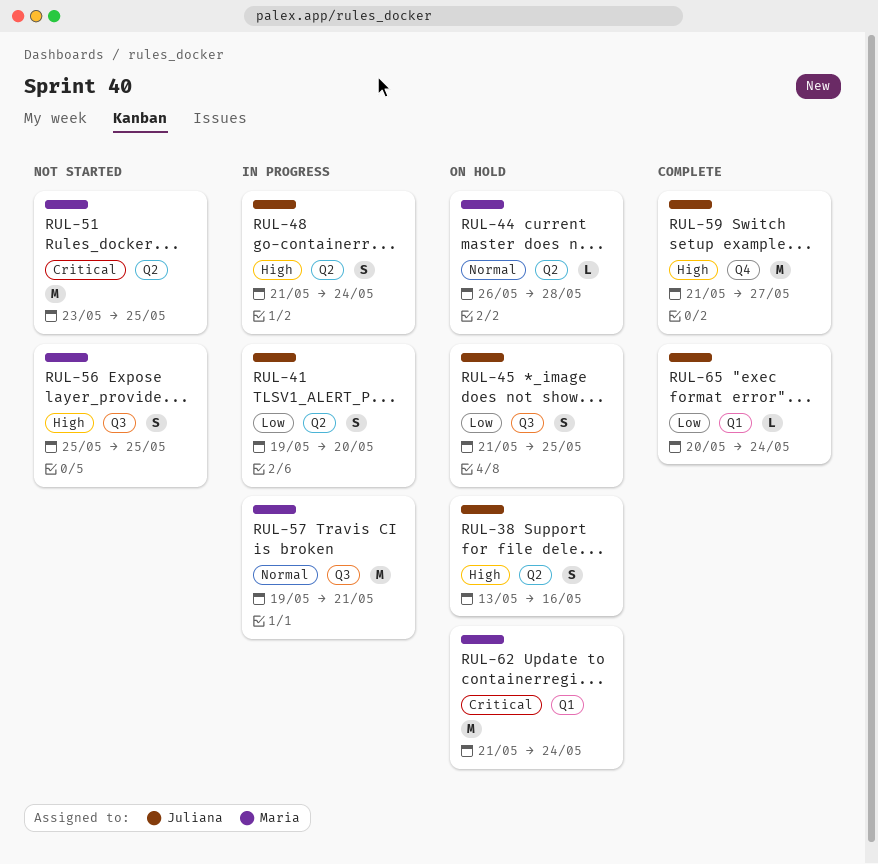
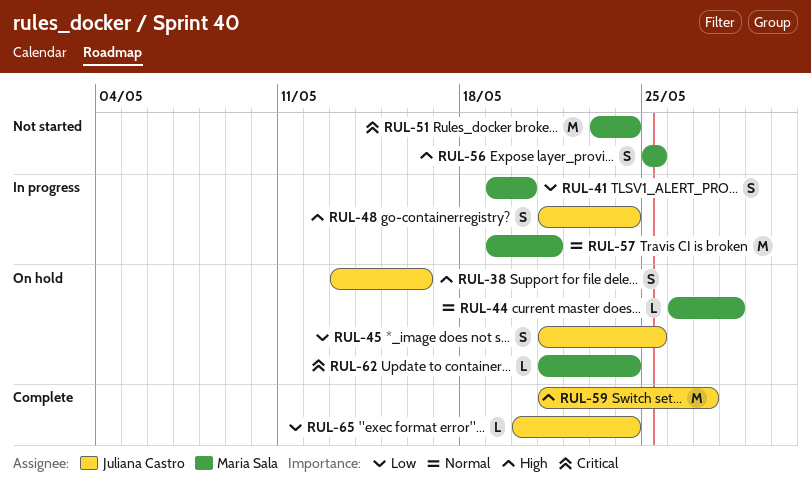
RUL-41, owner: Juliana Castro -> Maria Sala
RUL-51, due: May 25 -> May 24
RUL-62, estimate: M -> L

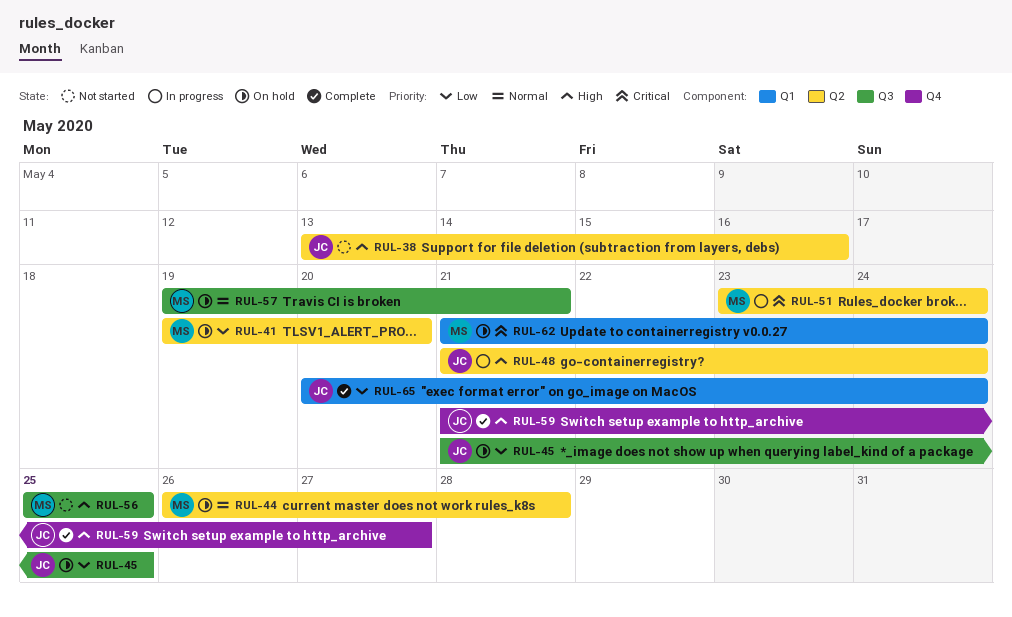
RUL-38, status: On hold -> Not started
RUL-41, status: In progress -> On hold
RUL-51, status: Not started -> In progress
RUL-57, status: In progress -> On hold

